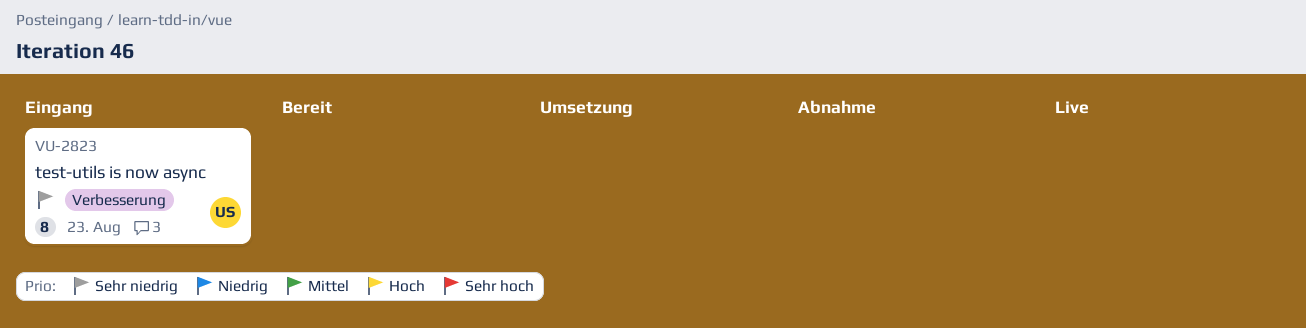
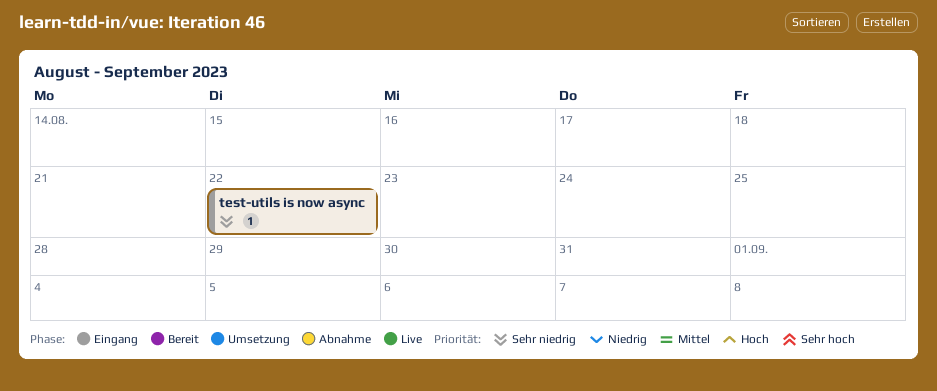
test-utils is now async, estimate: 8 -> 1
test-utils is now async, due: Aug 23 -> Aug 22

